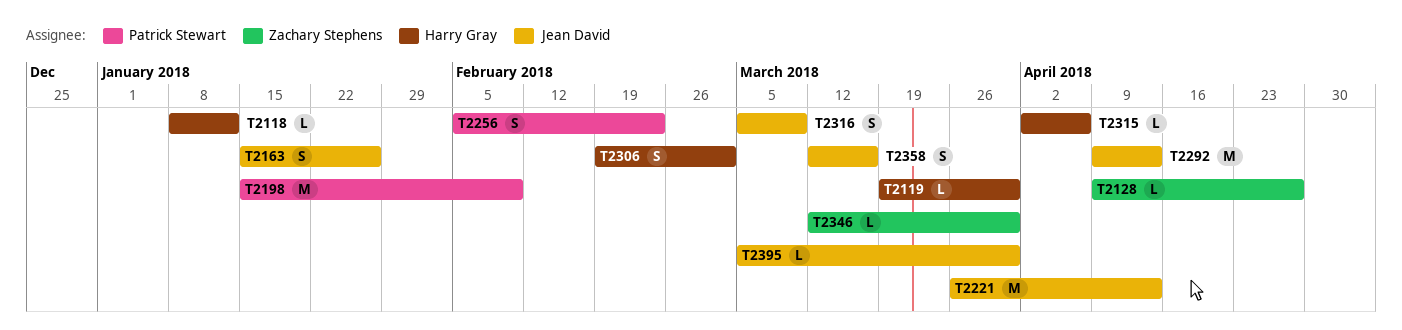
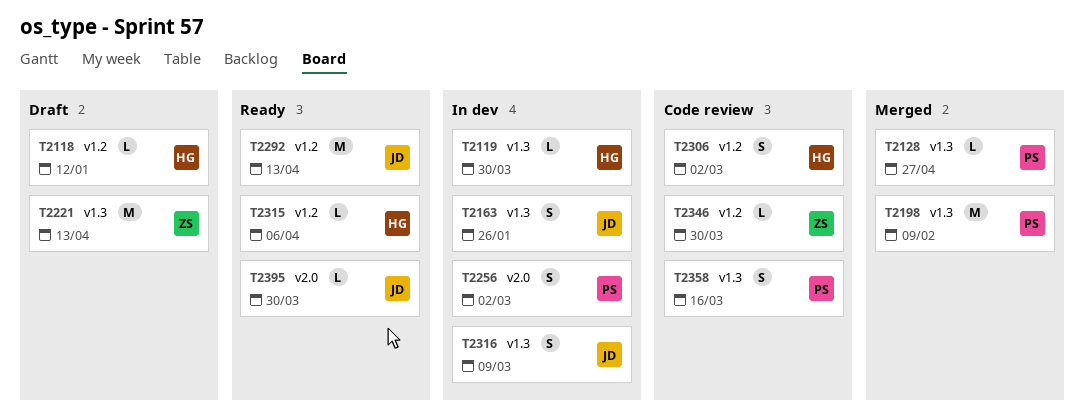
T2128, owner: Zachary Stephens -> Patrick Stewart
T2221, owner: Jean David -> Zachary Stephens
T2256, due: Feb 23 -> Mar 2
T2358, owner: Jean David -> Patrick Stewart

